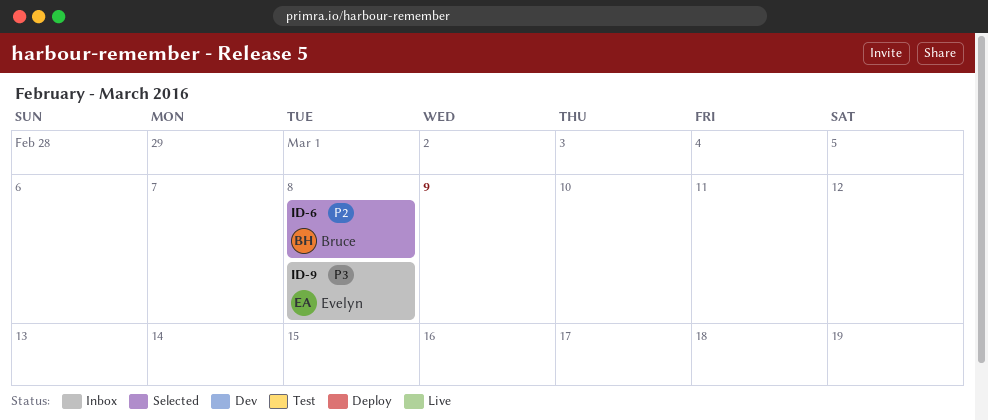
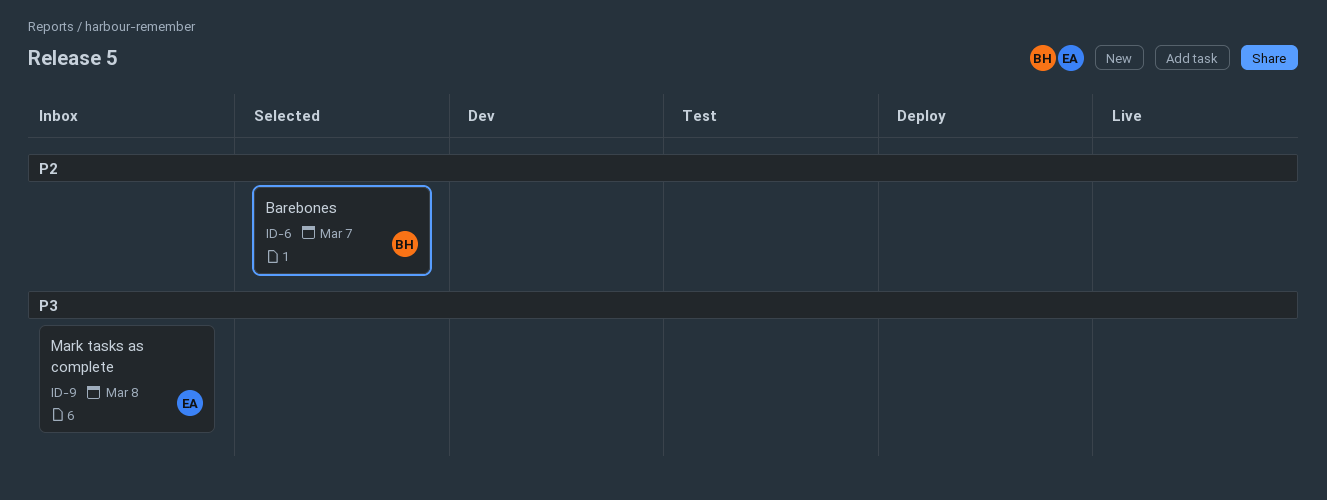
ID-6, due: Mar 8 -> Mar 7

